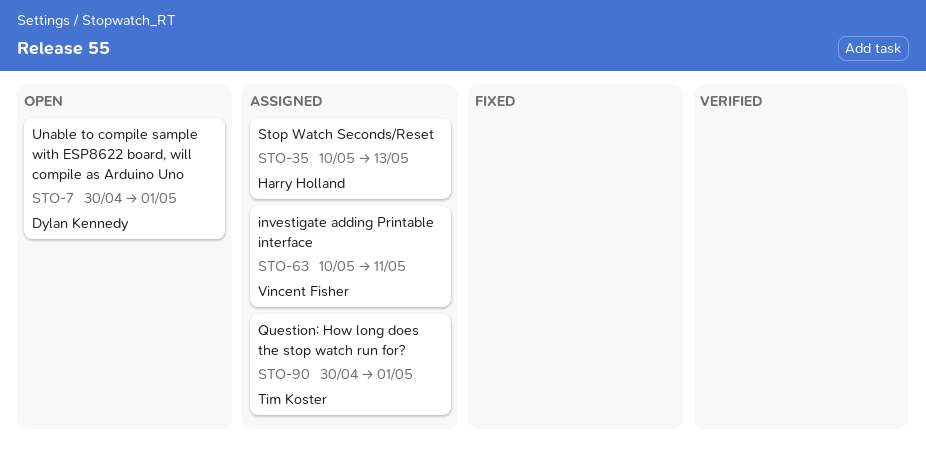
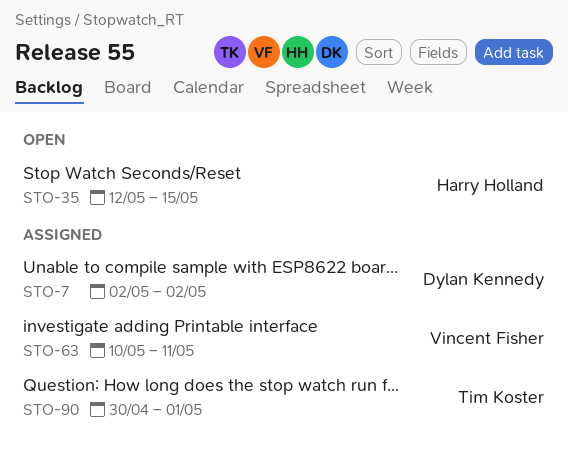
STO-7, status: Open -> Assigned
STO-7, start: Apr 30 -> May 2
STO-7, due: May 1 -> May 2
STO-35, status: Assigned -> Open
STO-35, start: May 10 -> May 12
STO-35, due: May 13 -> May 15

